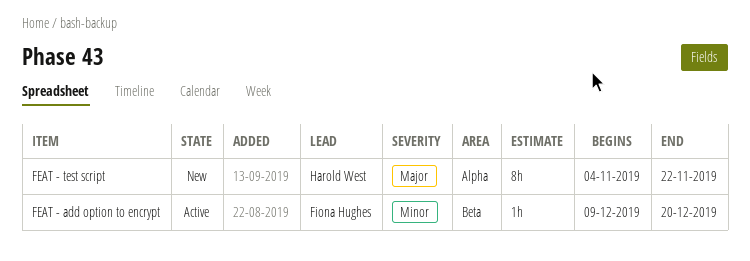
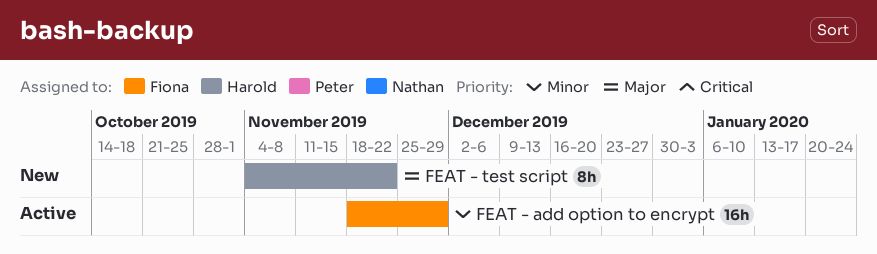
FEAT - add option to encrypt, estimate: 1h -> 16h
FEAT - add option to encrypt, start: Dec 9 -> Nov 18
FEAT - add option to encrypt, due: Dec 20 -> Nov 29

